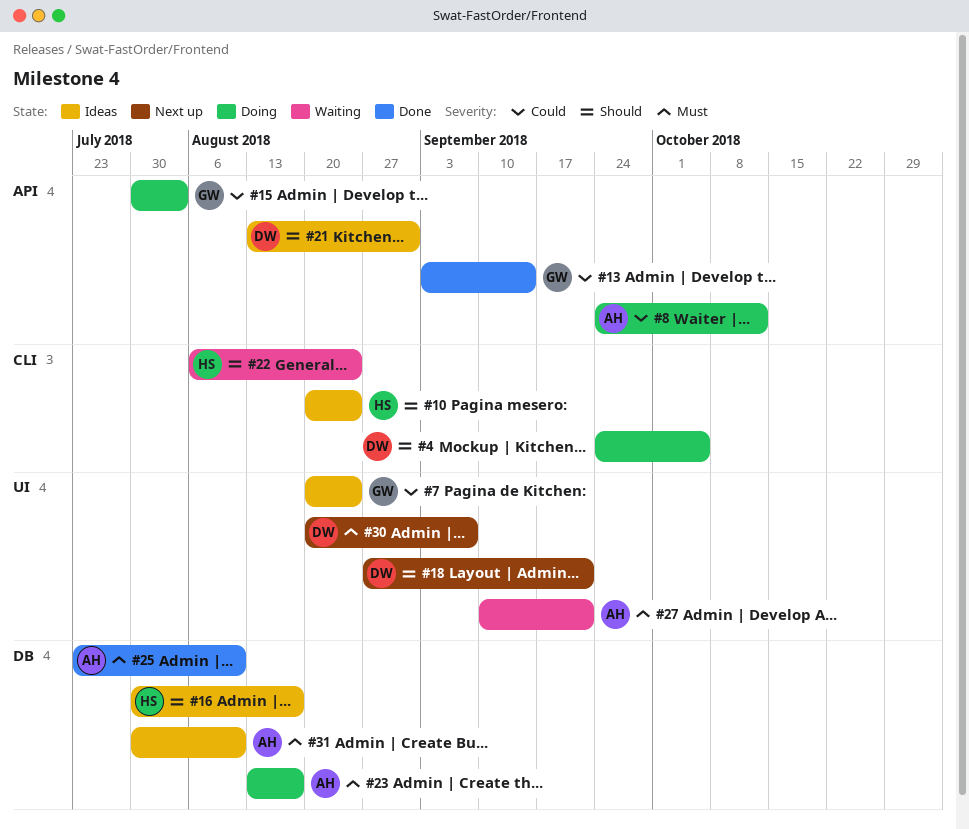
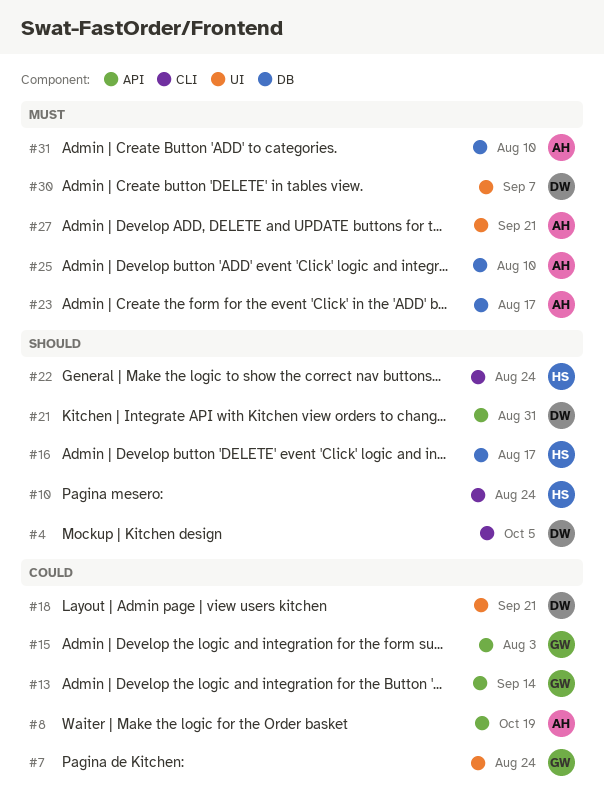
#8, due: Oct 12 -> Oct 19
#18, priority: Should -> Could

